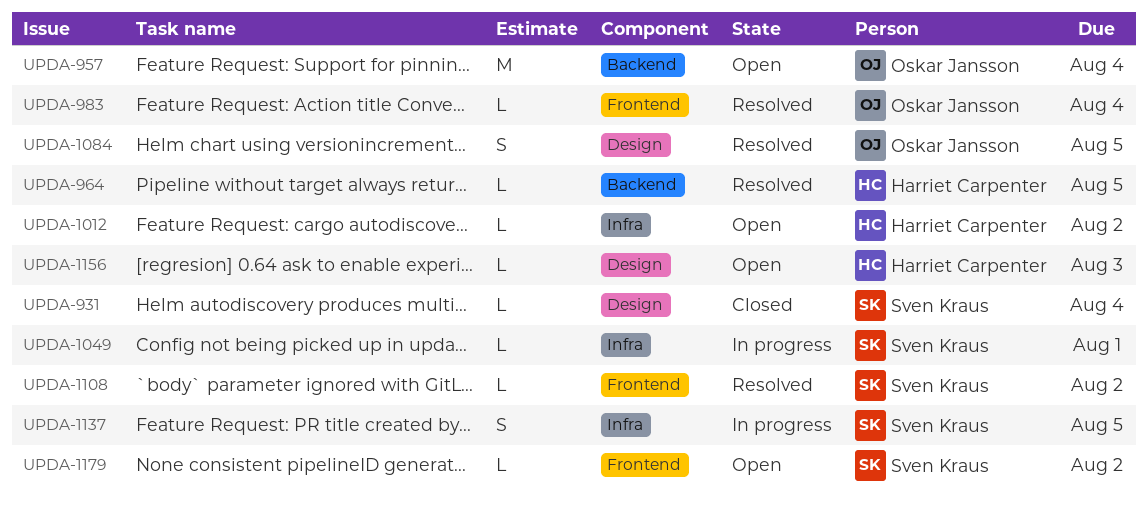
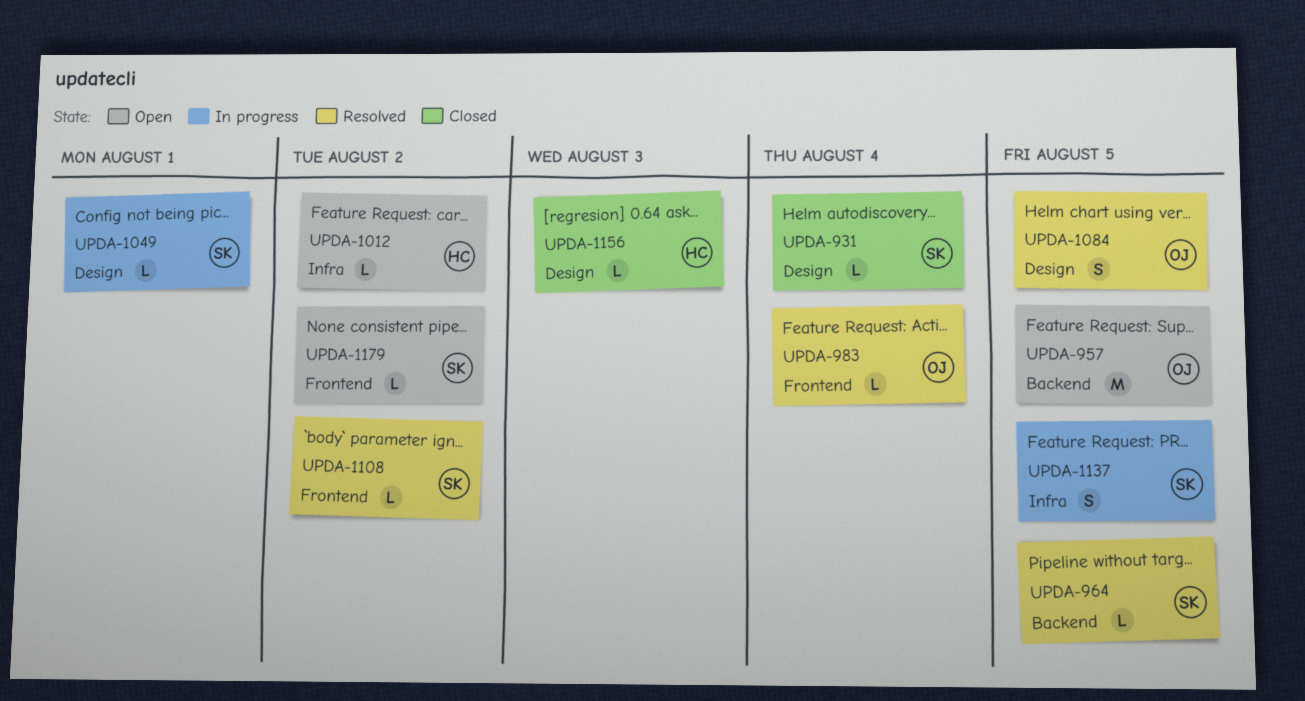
UPDA-957, due: Aug 4 -> Aug 5
UPDA-964, owner: Harriet Carpenter -> Sven Kraus
UPDA-1049, label: Infra -> Design
UPDA-1156, status: Open -> Closed

